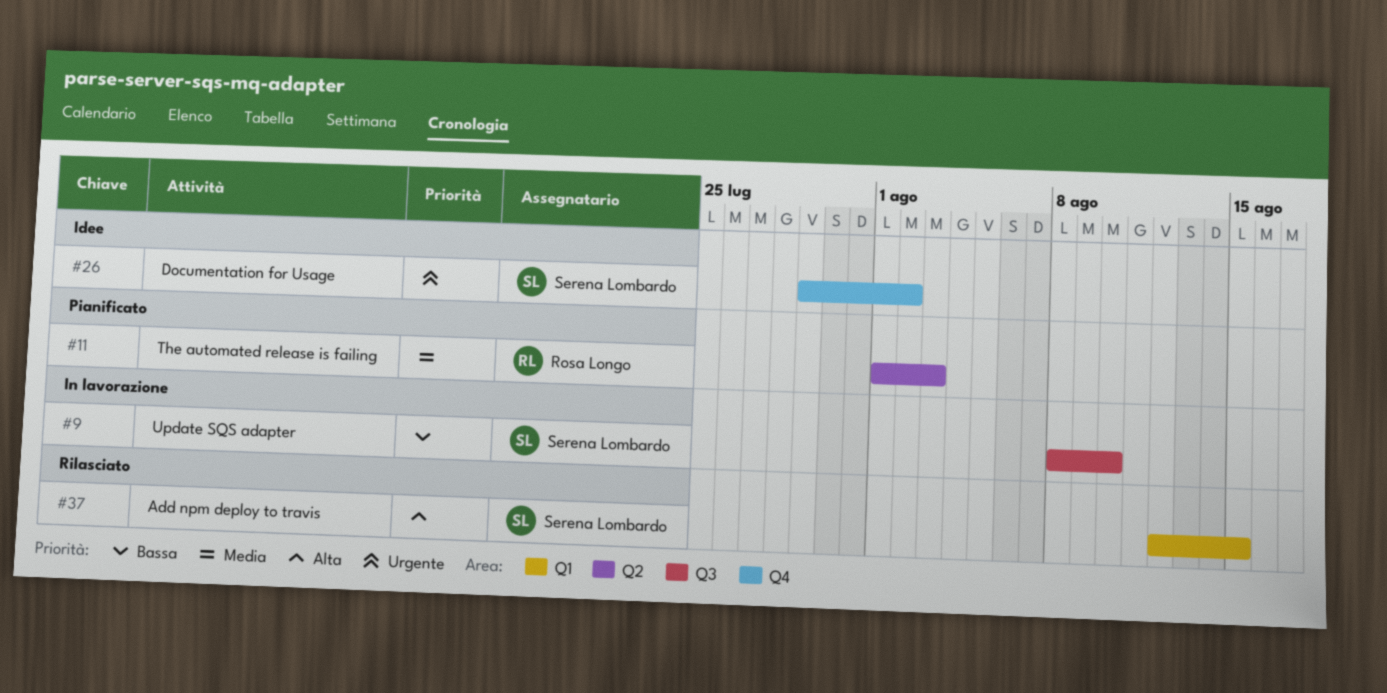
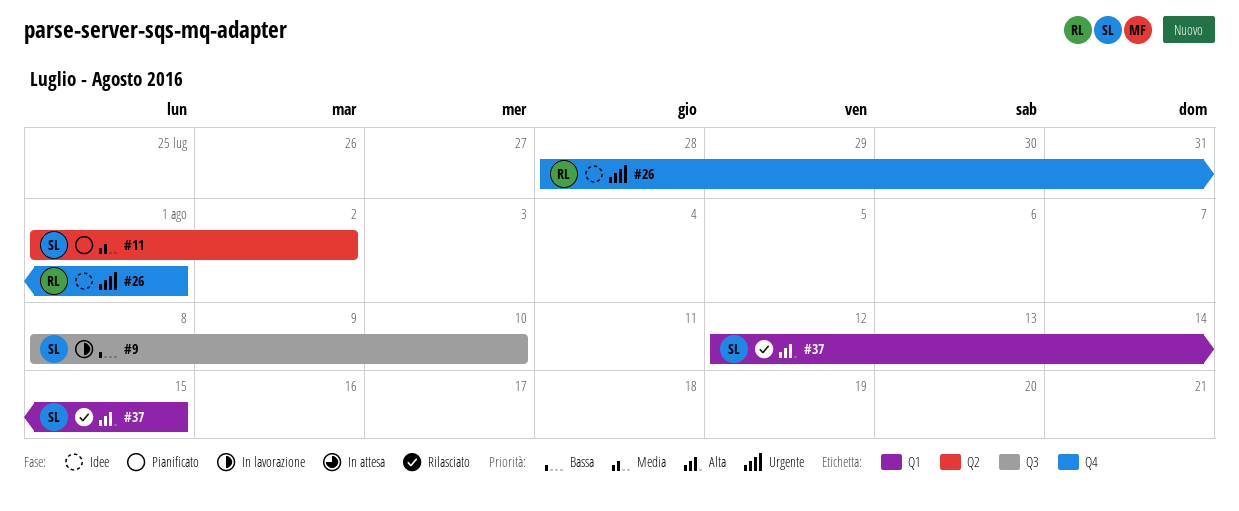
#11, owner: Rosa Longo -> Serena Lombardo
#11, due: Aug 3 -> Aug 2
#26, owner: Serena Lombardo -> Rosa Longo
#26, start: Jul 29 -> Jul 28
#26, due: Aug 2 -> Aug 1

